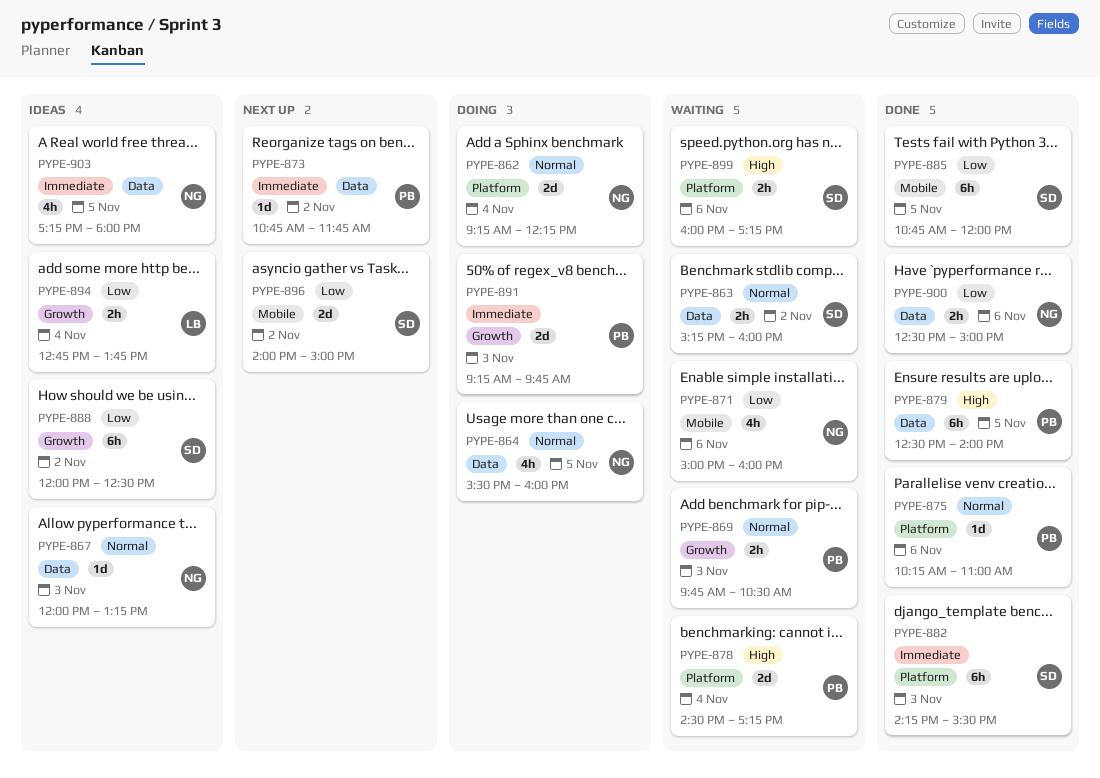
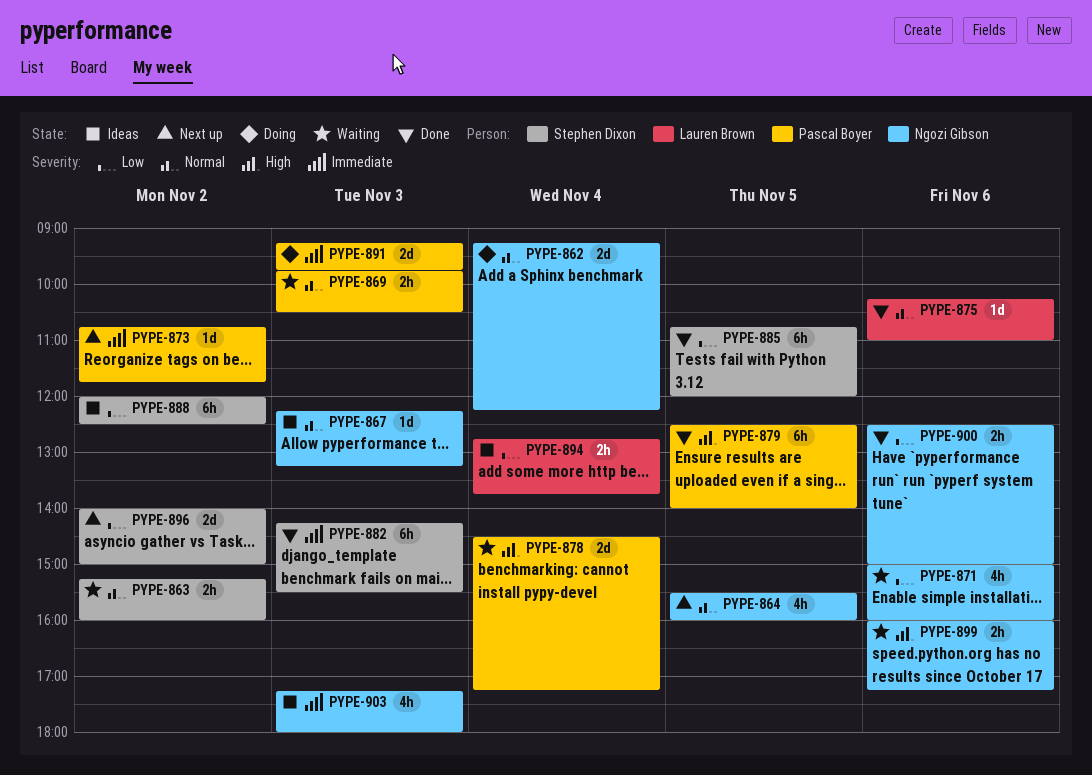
PYPE-864, status: Doing -> Next up
PYPE-867, begins: 12:00 -> 12:15
PYPE-875, owner: Pascal Boyer -> Lauren Brown
PYPE-899, owner: Stephen Dixon -> Ngozi Gibson
PYPE-903, day: Nov 5 -> Nov 3

